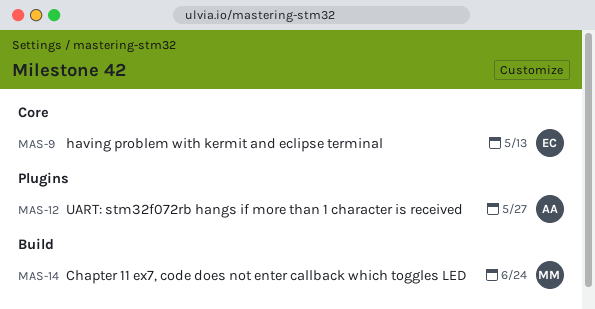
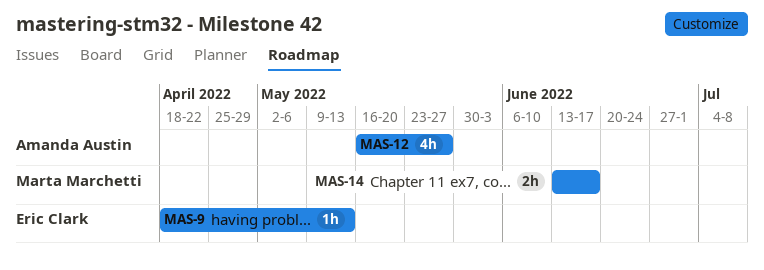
MAS-14, due: Jun 24 -> Jun 17

